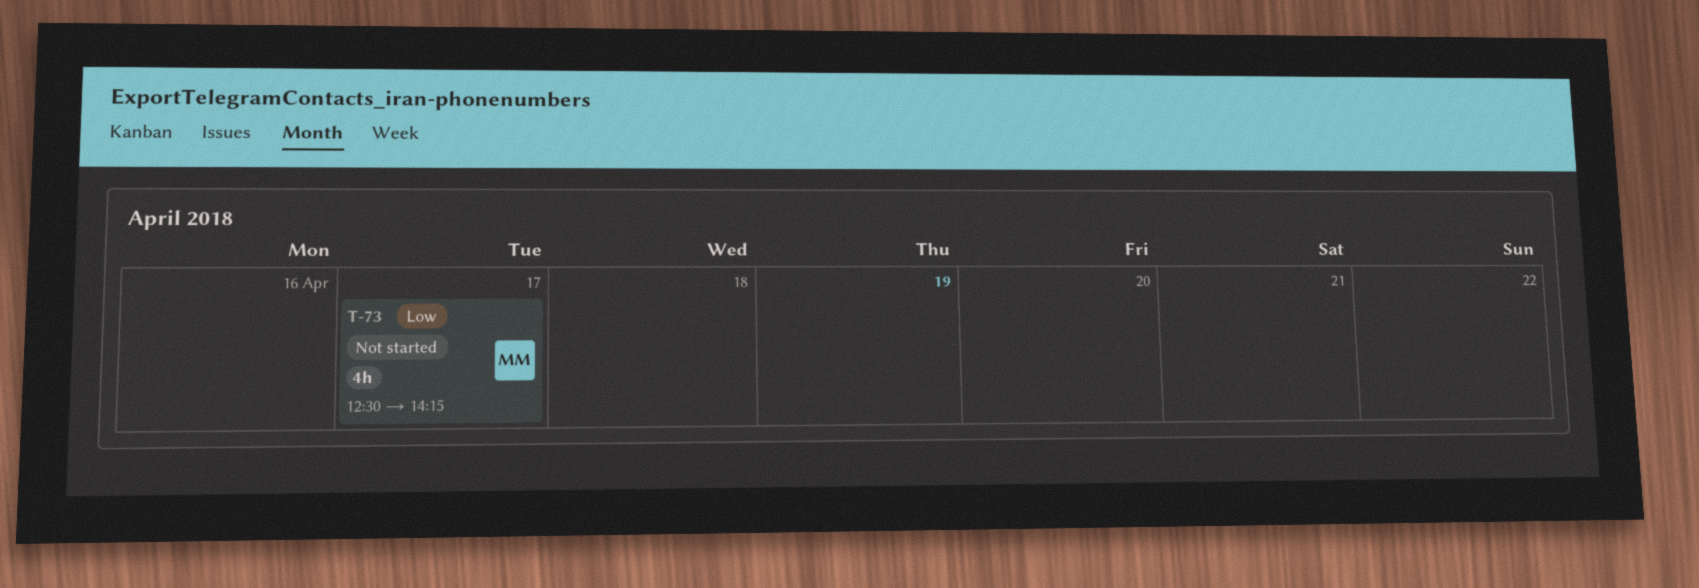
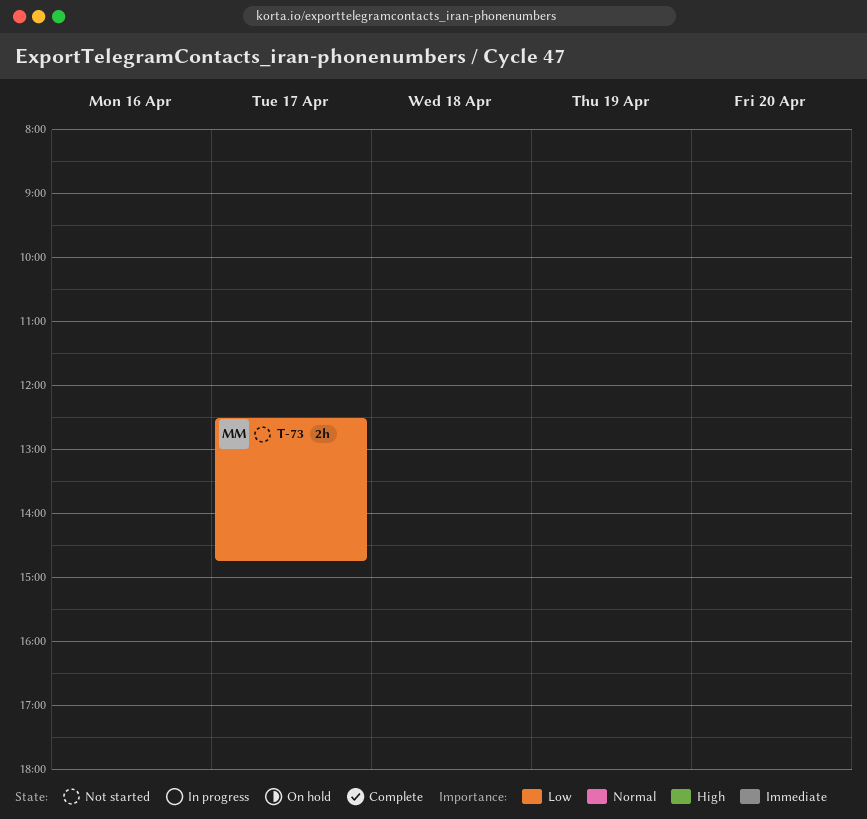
T-73, estimate: 4h -> 2h
T-73, ends: 14:15 -> 14:45

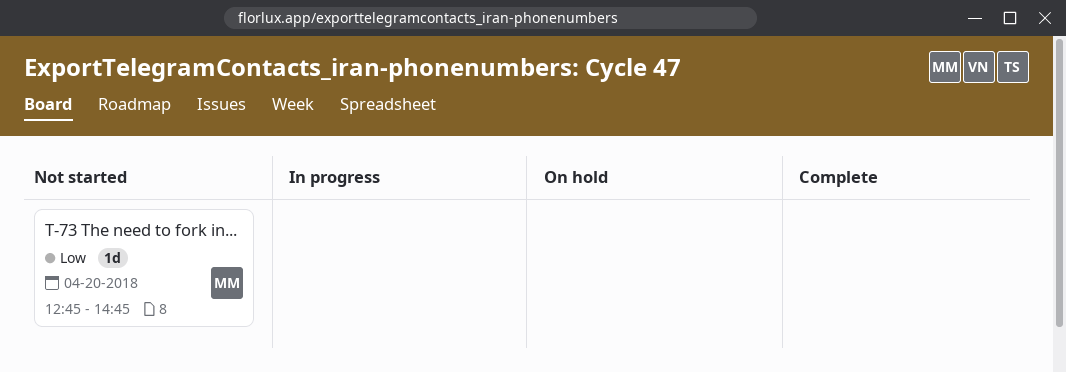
T-73, estimate: 2h -> 1d
T-73, day: Apr 17 -> Apr 20
T-73, begins: 12:30 -> 12:45

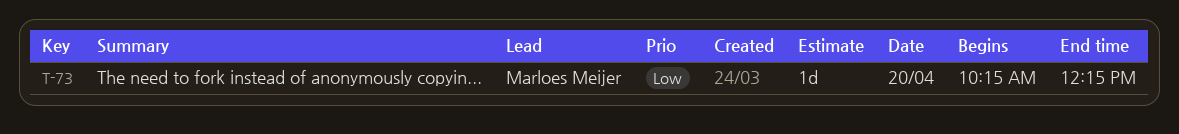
T-73, begins: 12:45 -> 10:15
T-73, ends: 14:45 -> 12:15

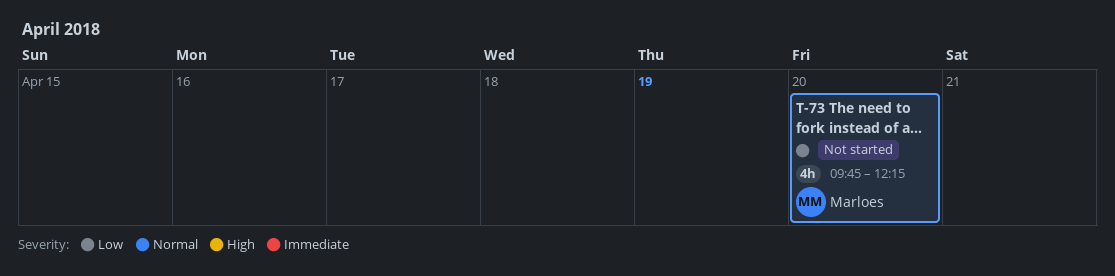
T-73, estimate: 1d -> 4h
T-73, begins: 10:15 -> 09:45

